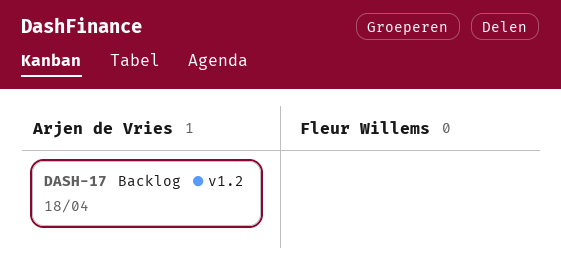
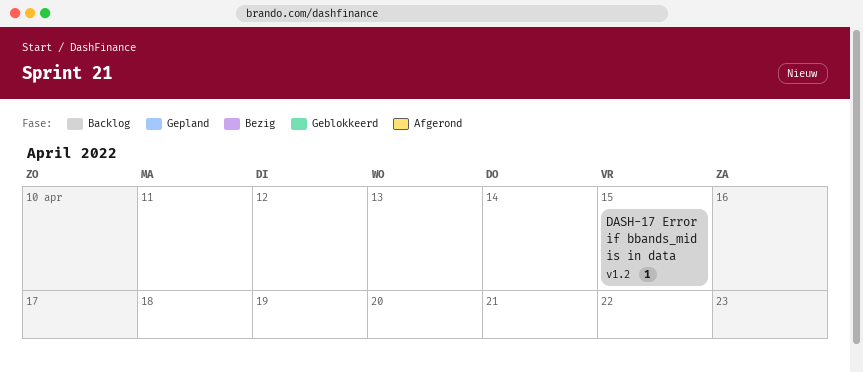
DASH-17, due: Apr 18 -> Apr 15

